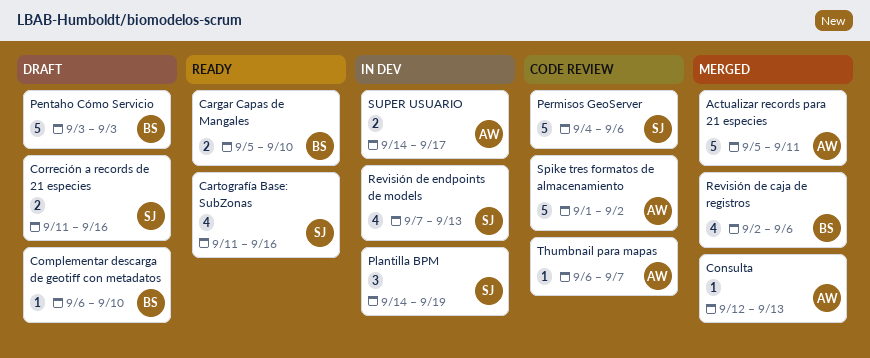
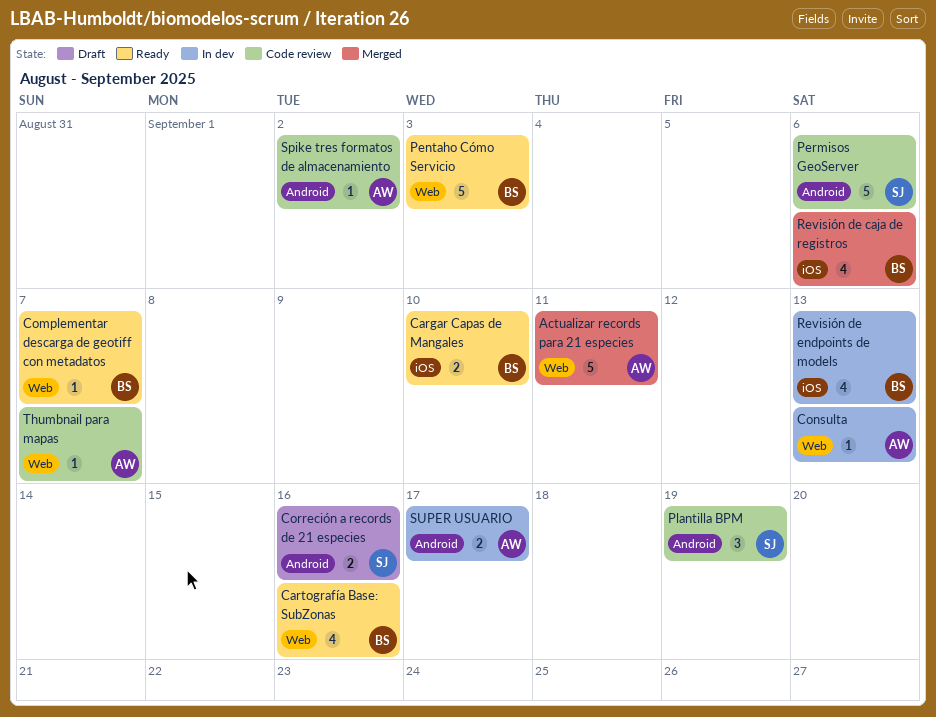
Cartografía Base: SubZonas, owner: SJ -> BS
Complementar descarga de geotiff con metadatos, status: Draft -> Ready
Complementar descarga de geotiff con metadatos, due: Sep 10 -> Sep 7
Consulta, status: Merged -> In dev
Pentaho Cómo Servicio, status: Draft -> Ready
Plantilla BPM, status: In dev -> Code review
Revisión de endpoints de models, owner: SJ -> BS
Spike tres formatos de almacenamiento, estimate: 5 -> 1

